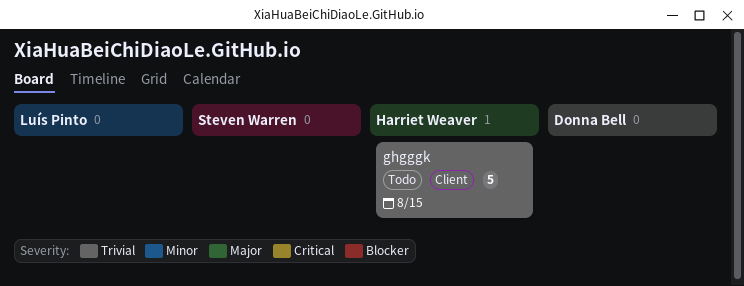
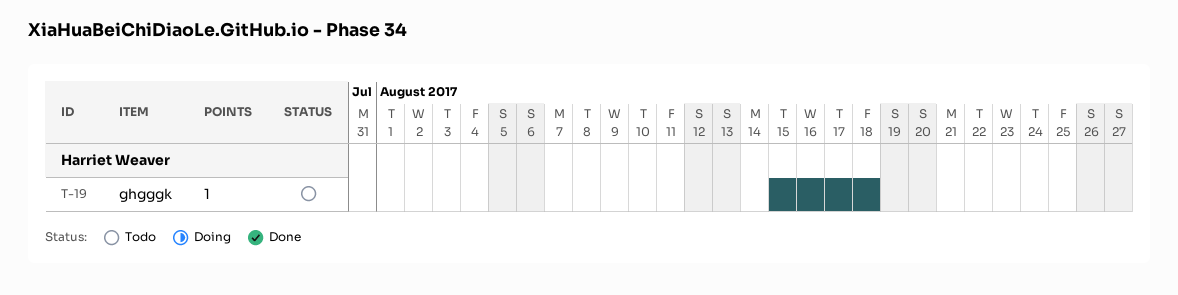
ghgggk, estimate: 5 -> 1
ghgggk, due: Aug 15 -> Aug 18

